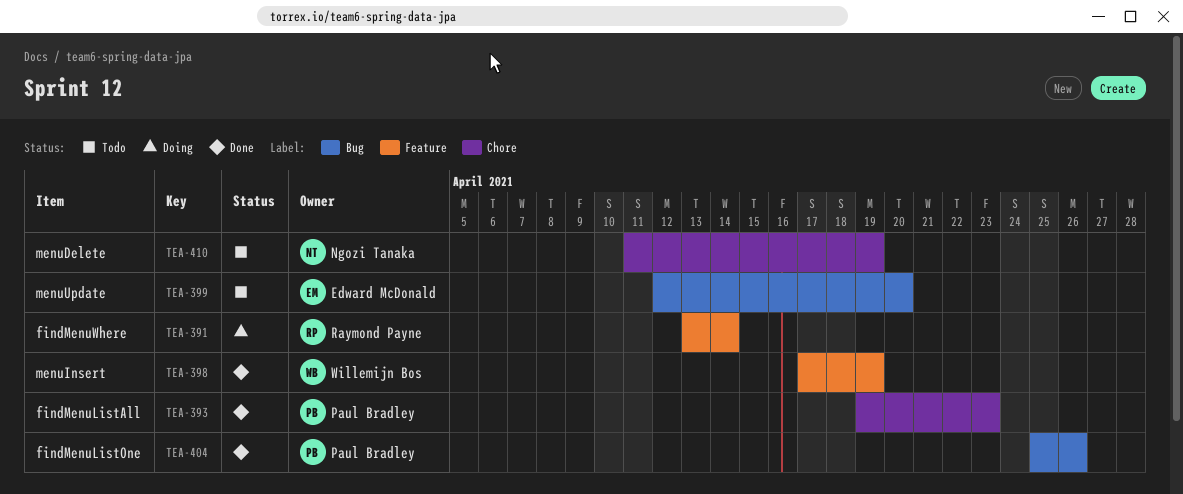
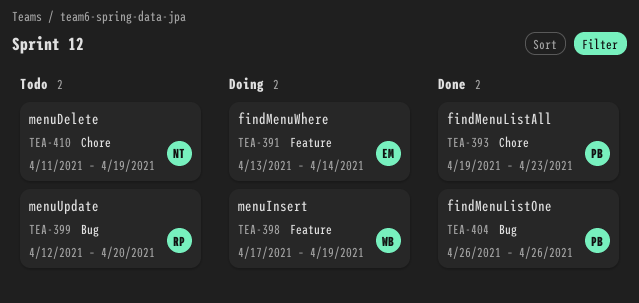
TEA-391, owner: Raymond Payne -> Edward McDonald
TEA-398, status: Done -> Doing
TEA-399, owner: Edward McDonald -> Raymond Payne
TEA-404, start: Apr 25 -> Apr 26

